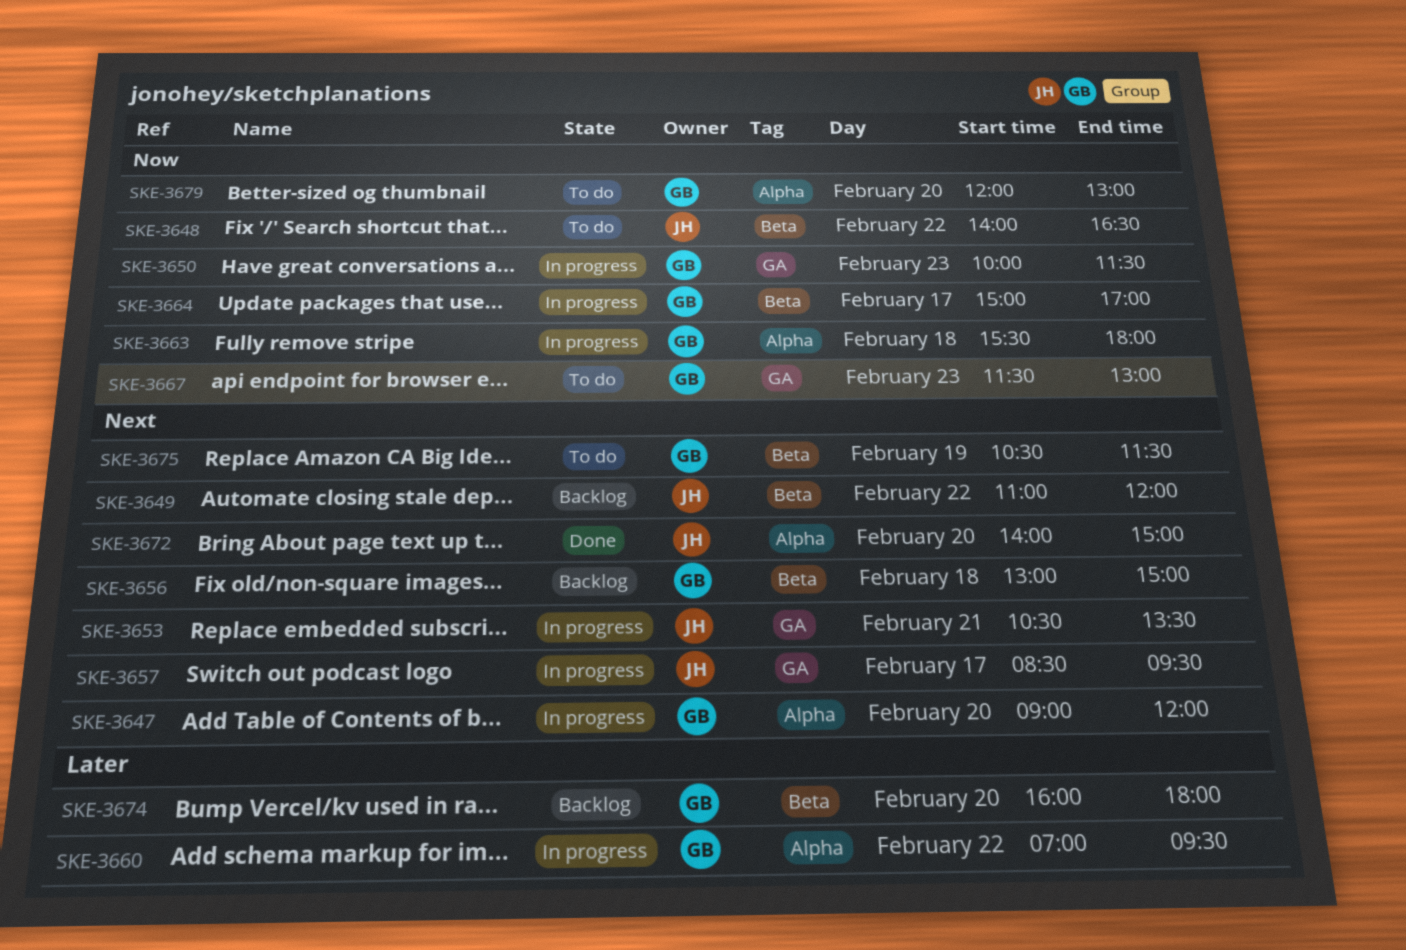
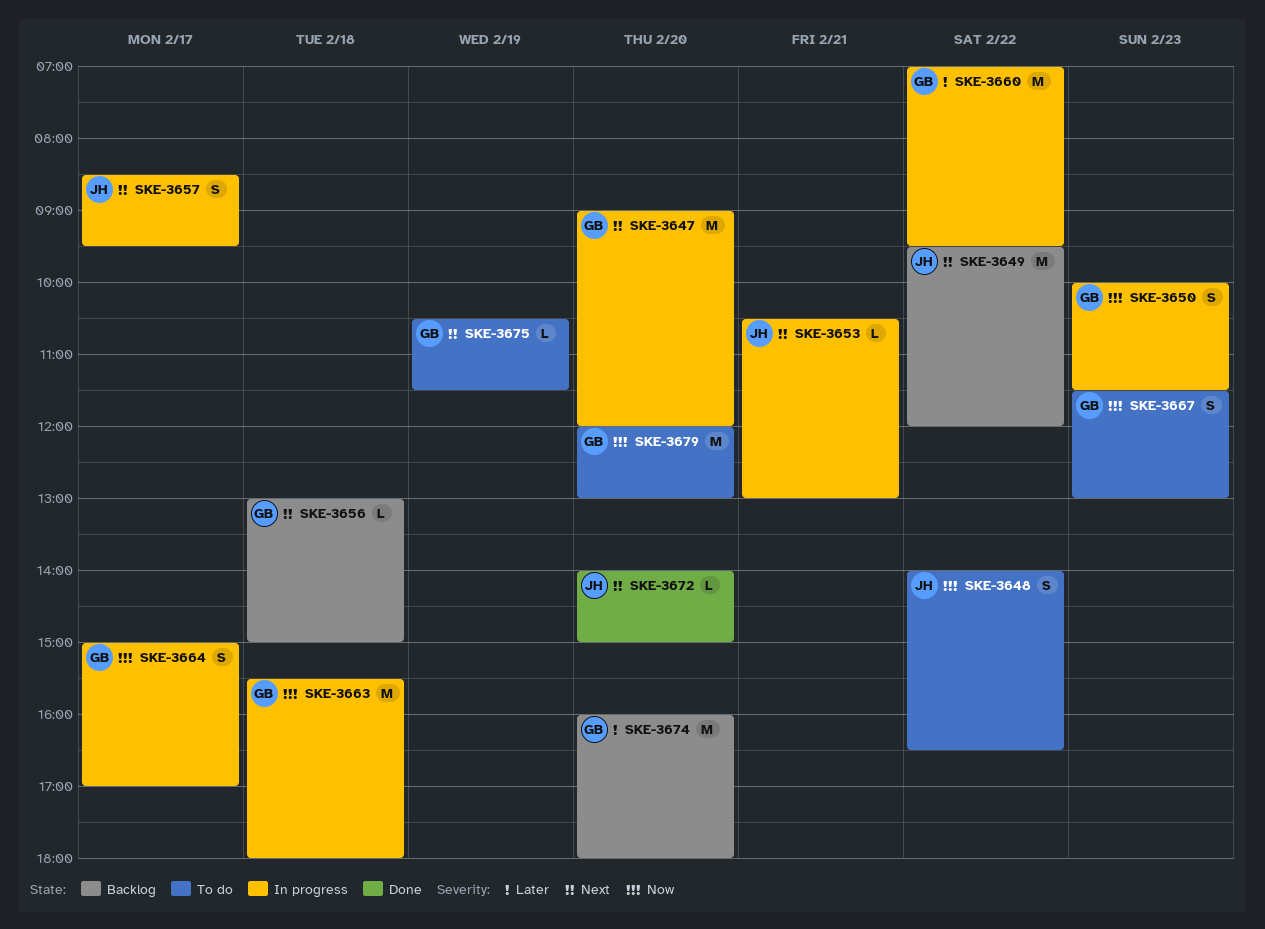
SKE-3649, begins: 11:00 -> 09:30
SKE-3653, ends: 13:30 -> 13:00

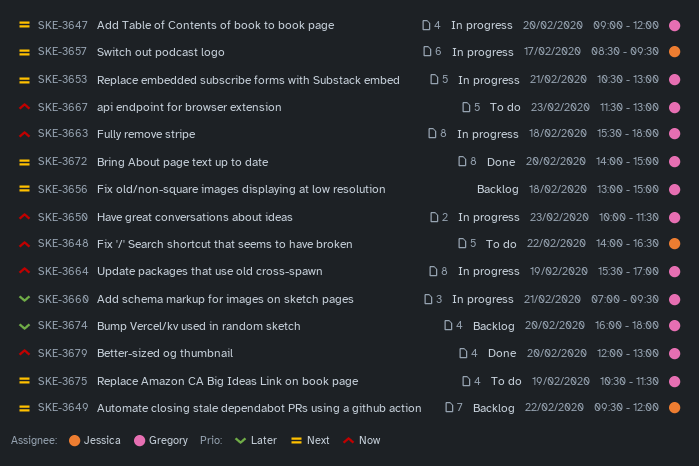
SKE-3653, owner: Jessica -> Gregory
SKE-3660, day: Feb 22 -> Feb 21
SKE-3664, day: Feb 17 -> Feb 19
SKE-3664, begins: 15:00 -> 15:30
SKE-3672, owner: Jessica -> Gregory
SKE-3679, status: To do -> Done

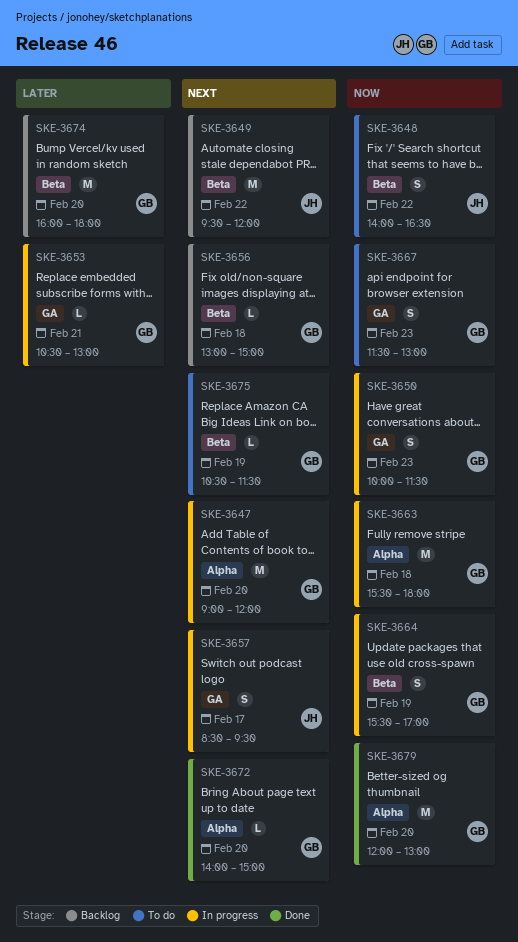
SKE-3653, priority: Next -> Later
SKE-3660: present -> none

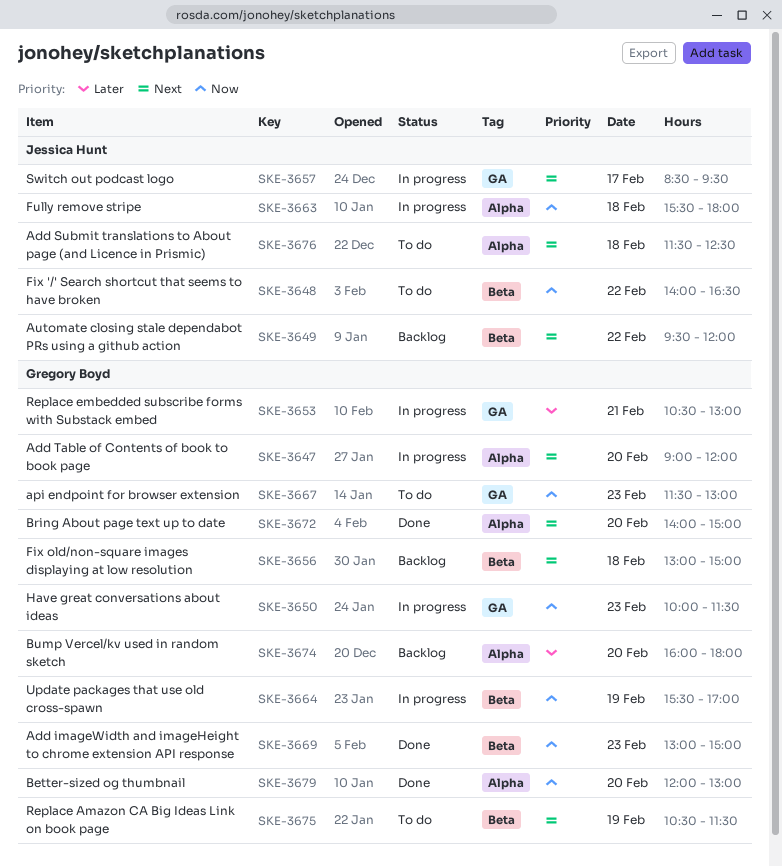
SKE-3663, owner: Gregory Boyd -> Jessica Hunt
SKE-3669: none -> present
SKE-3674, label: Beta -> Alpha
SKE-3676: none -> present

